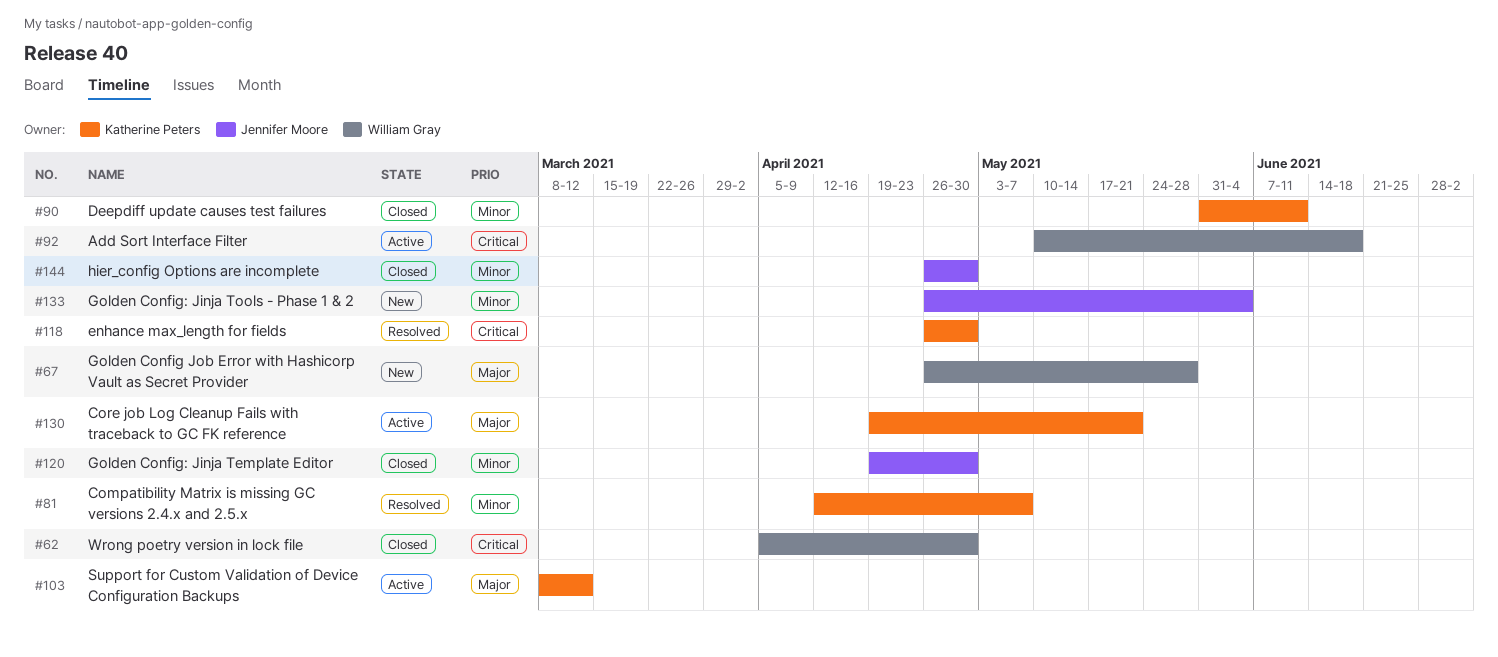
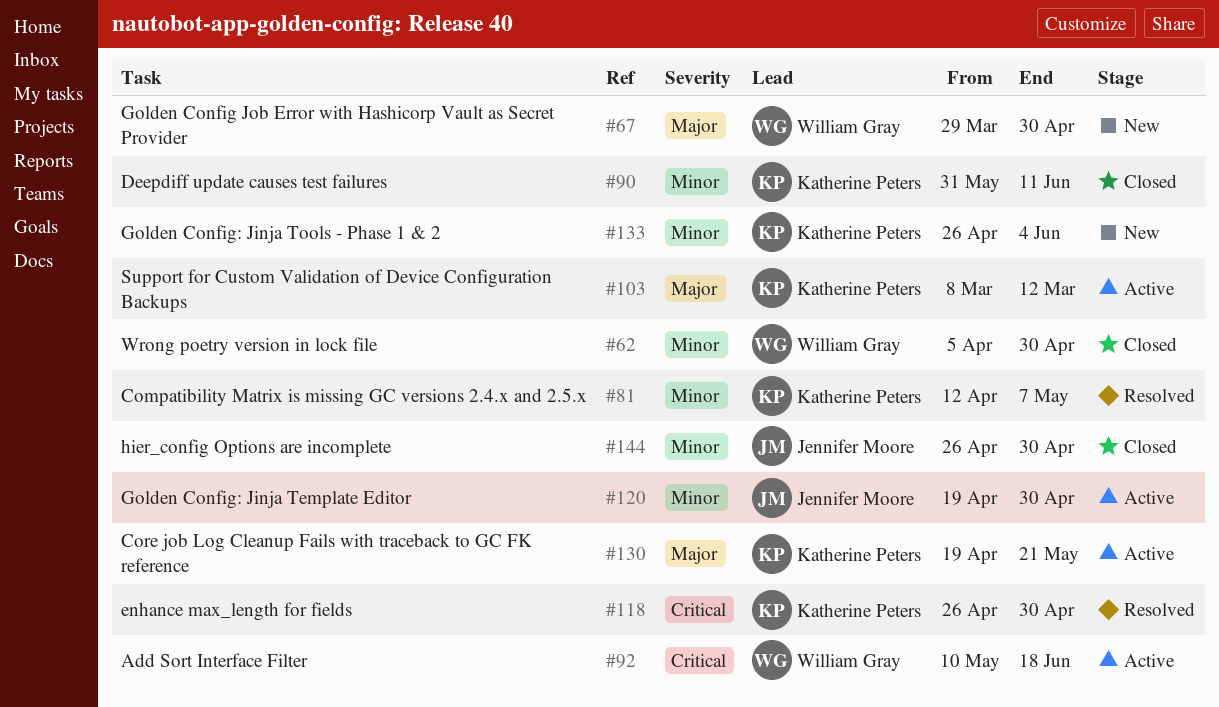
#62, priority: Critical -> Minor
#67, start: Apr 26 -> Mar 29
#67, due: May 28 -> Apr 30
#120, status: Closed -> Active
#133, owner: Jennifer Moore -> Katherine Peters

